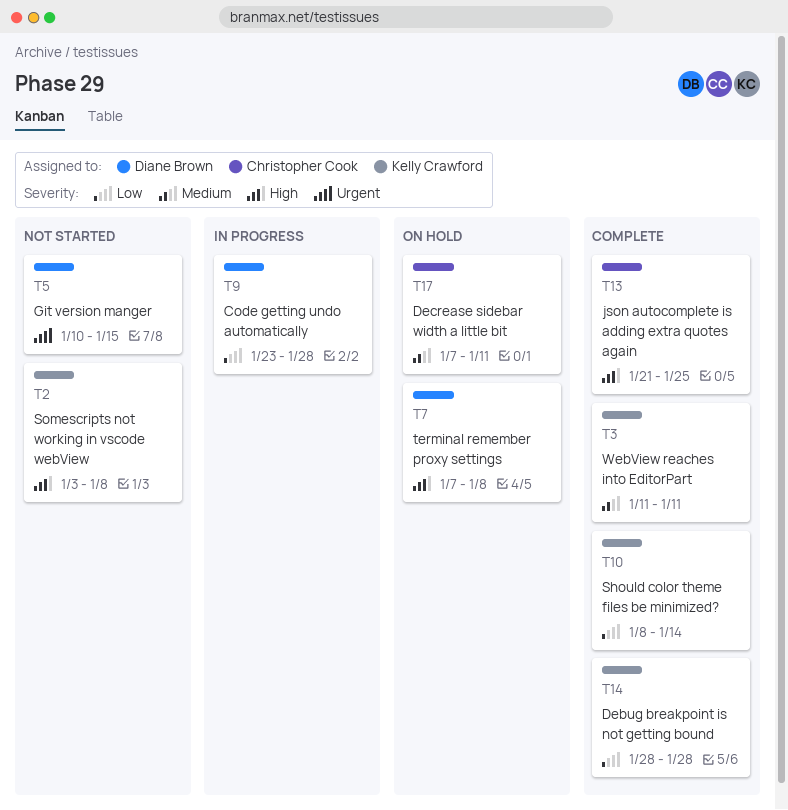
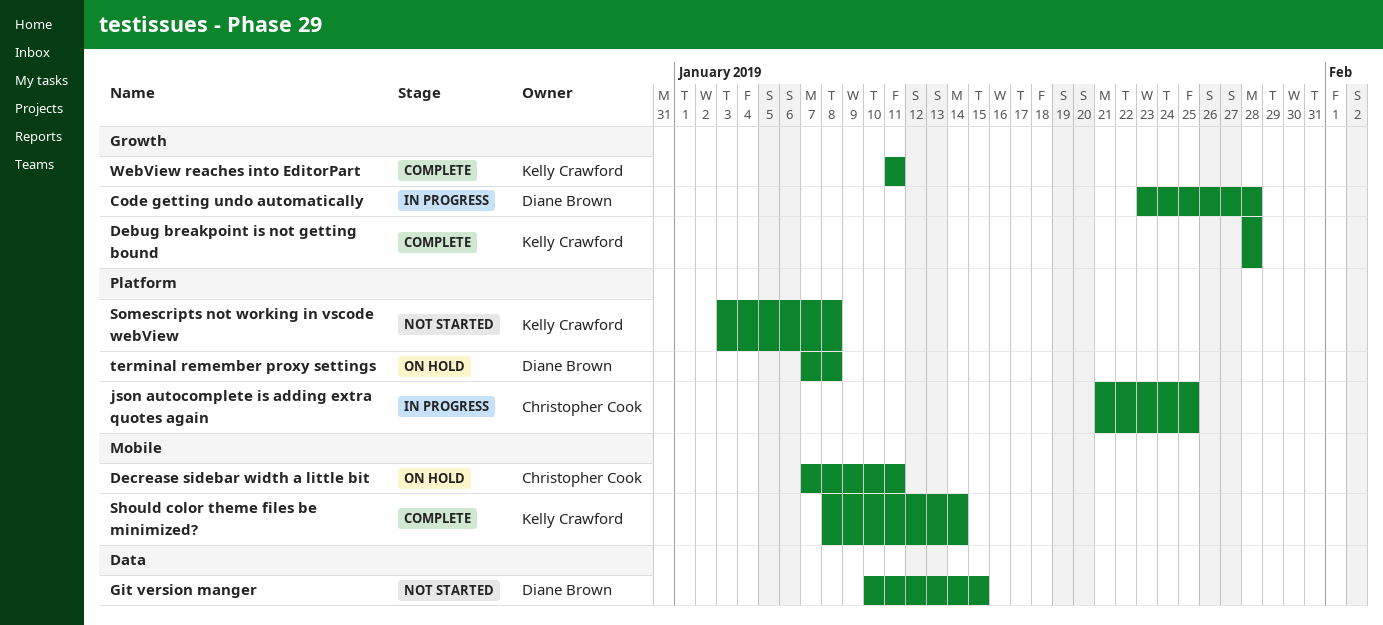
json autocomplete is adding extra quotes again, status: Complete -> In progress

